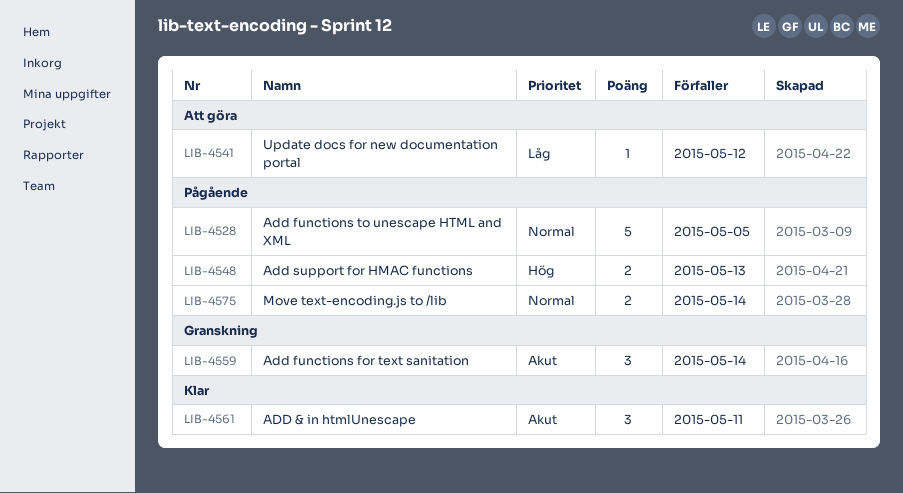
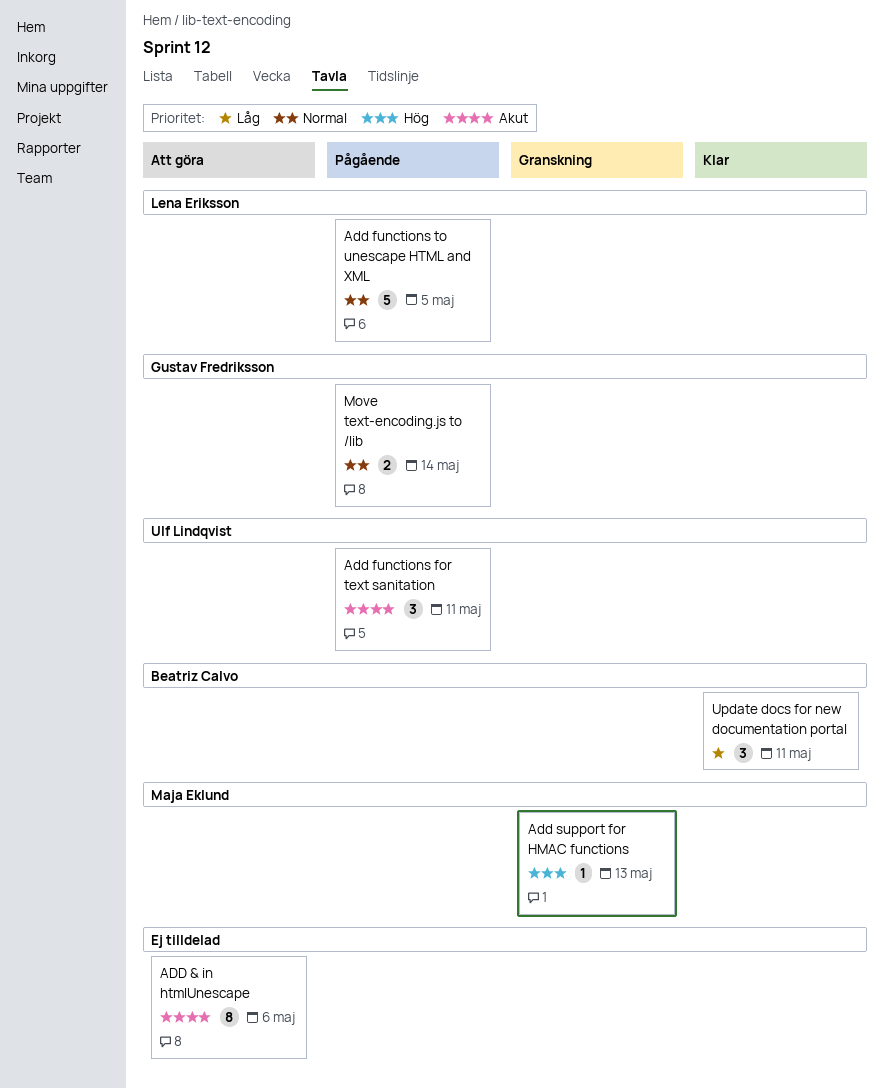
ADD & in htmlUnescape, status: Klar -> Att göra
ADD & in htmlUnescape, estimate: 3 -> 8
ADD & in htmlUnescape, due: May 11 -> May 6
Add functions for text sanitation, status: Granskning -> Pågående
Add functions for text sanitation, due: May 14 -> May 11
Add support for HMAC functions, status: Pågående -> Granskning
Add support for HMAC functions, estimate: 2 -> 1
Update docs for new documentation portal, status: Att göra -> Klar
Update docs for new documentation portal, estimate: 1 -> 3
Update docs for new documentation portal, due: May 12 -> May 11

